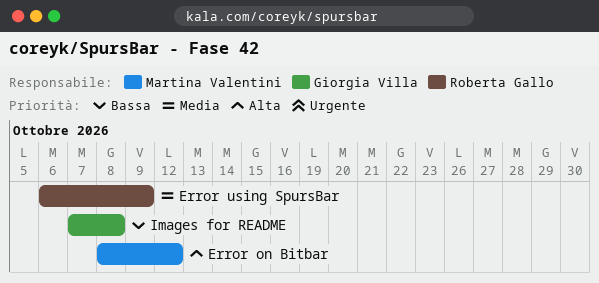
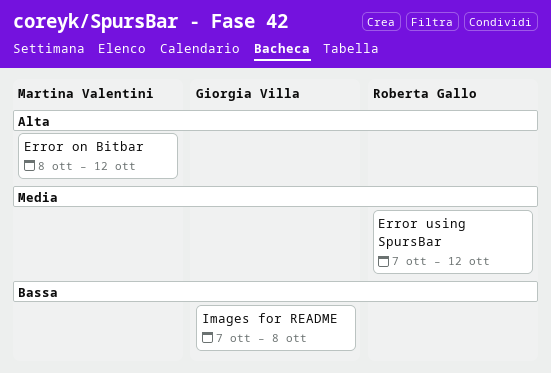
Error using SpursBar, start: Oct 6 -> Oct 7
Error using SpursBar, due: Oct 9 -> Oct 12

